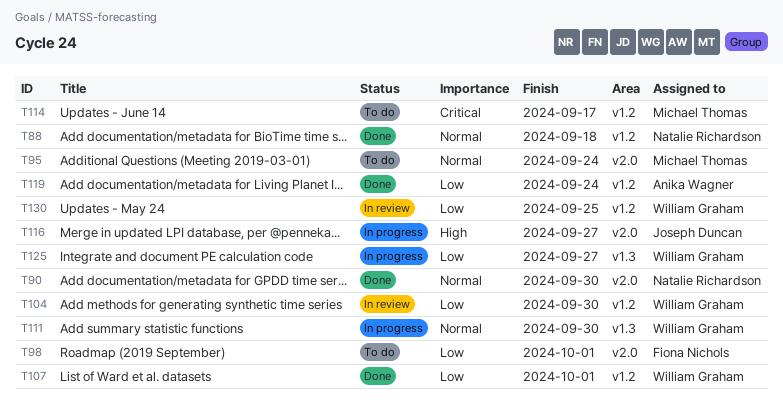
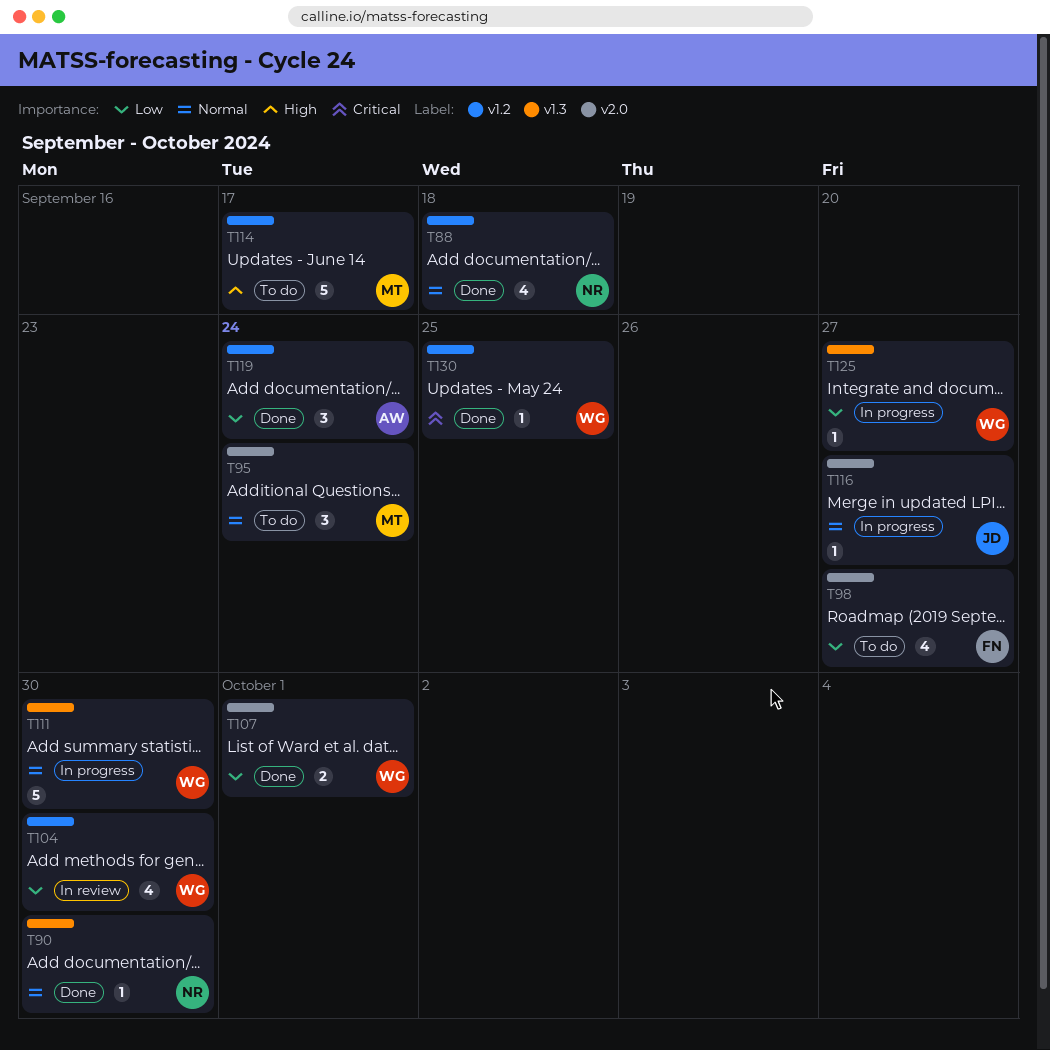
T90, label: v2.0 -> v1.3
T98, due: Oct 1 -> Sep 27
T107, label: v1.2 -> v2.0
T114, priority: Critical -> High
T116, priority: High -> Normal
T130, status: In review -> Done
T130, priority: Low -> Critical

